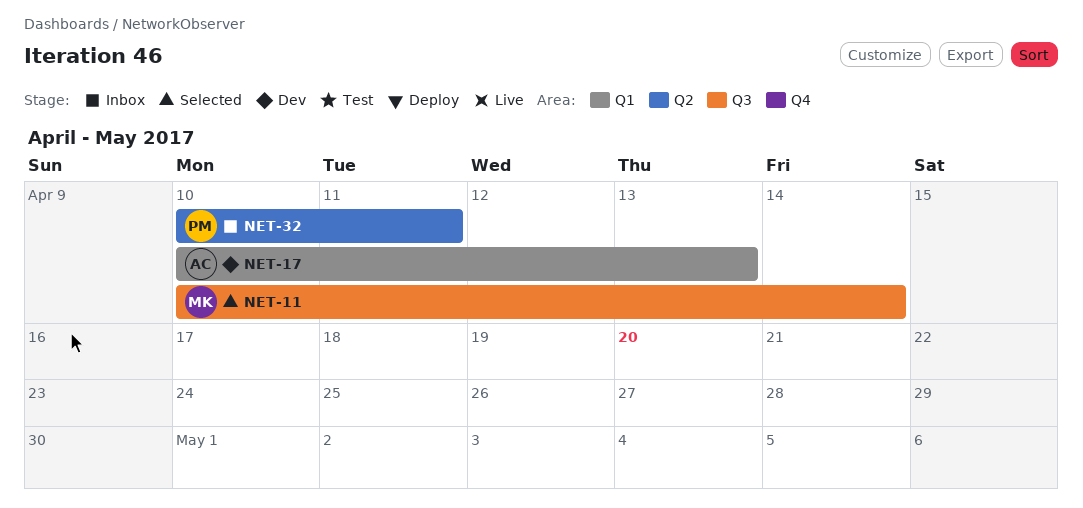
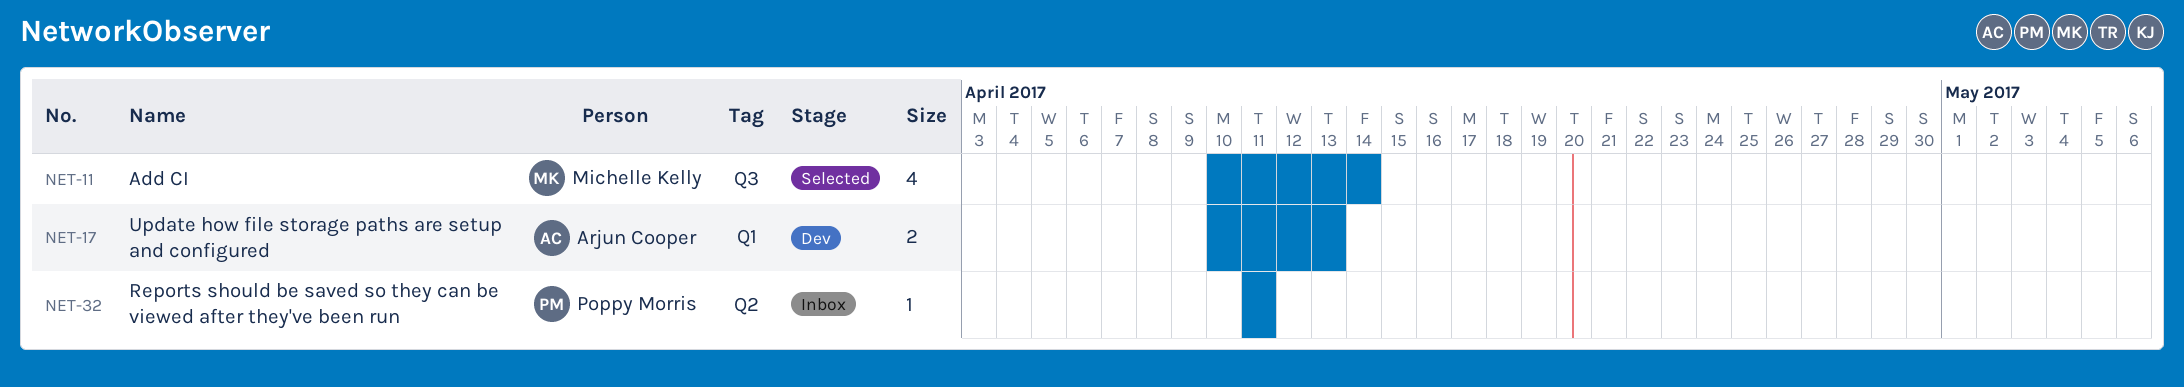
NET-32, start: Apr 10 -> Apr 11

